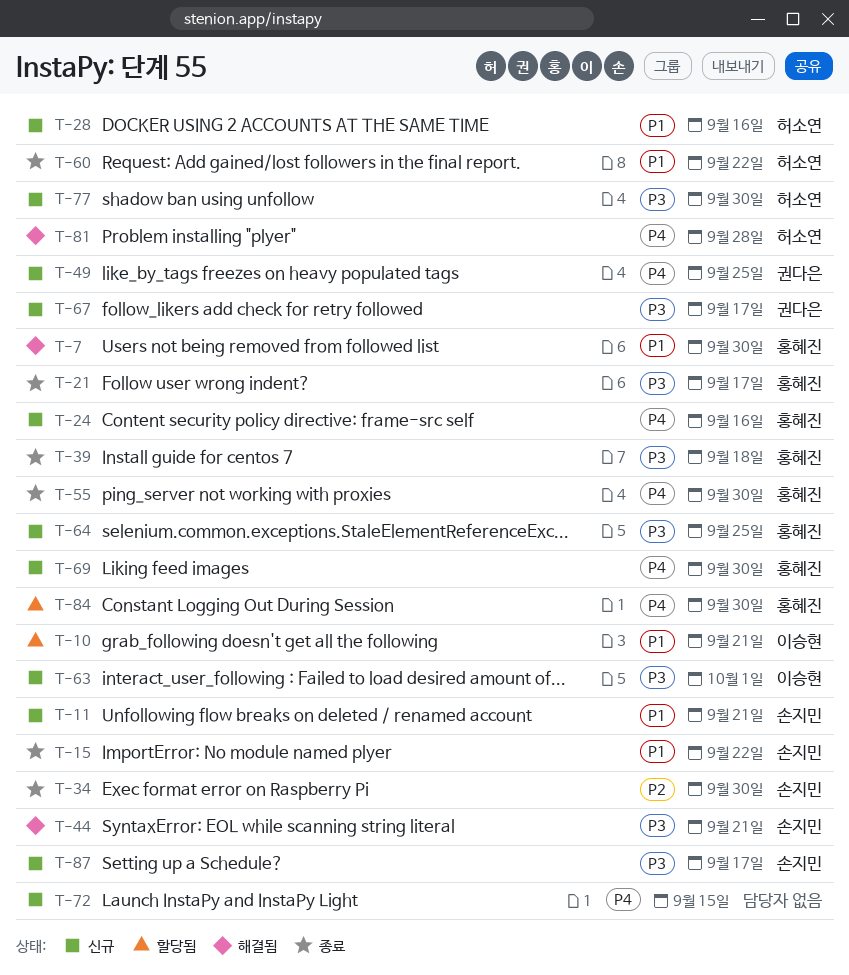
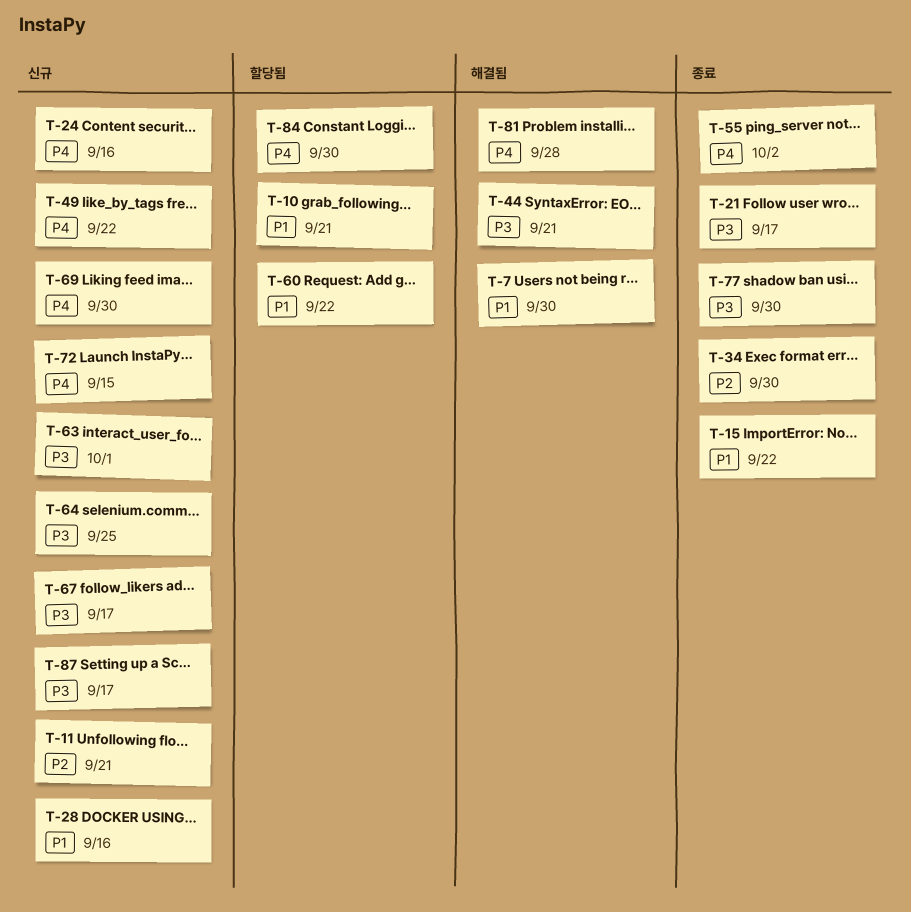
T-11, priority: P1 -> P2
T-39: present -> none
T-49, due: Sep 25 -> Sep 22
T-55, due: Sep 30 -> Oct 2
T-60, status: 종료 -> 할당됨
T-77, status: 신규 -> 종료

